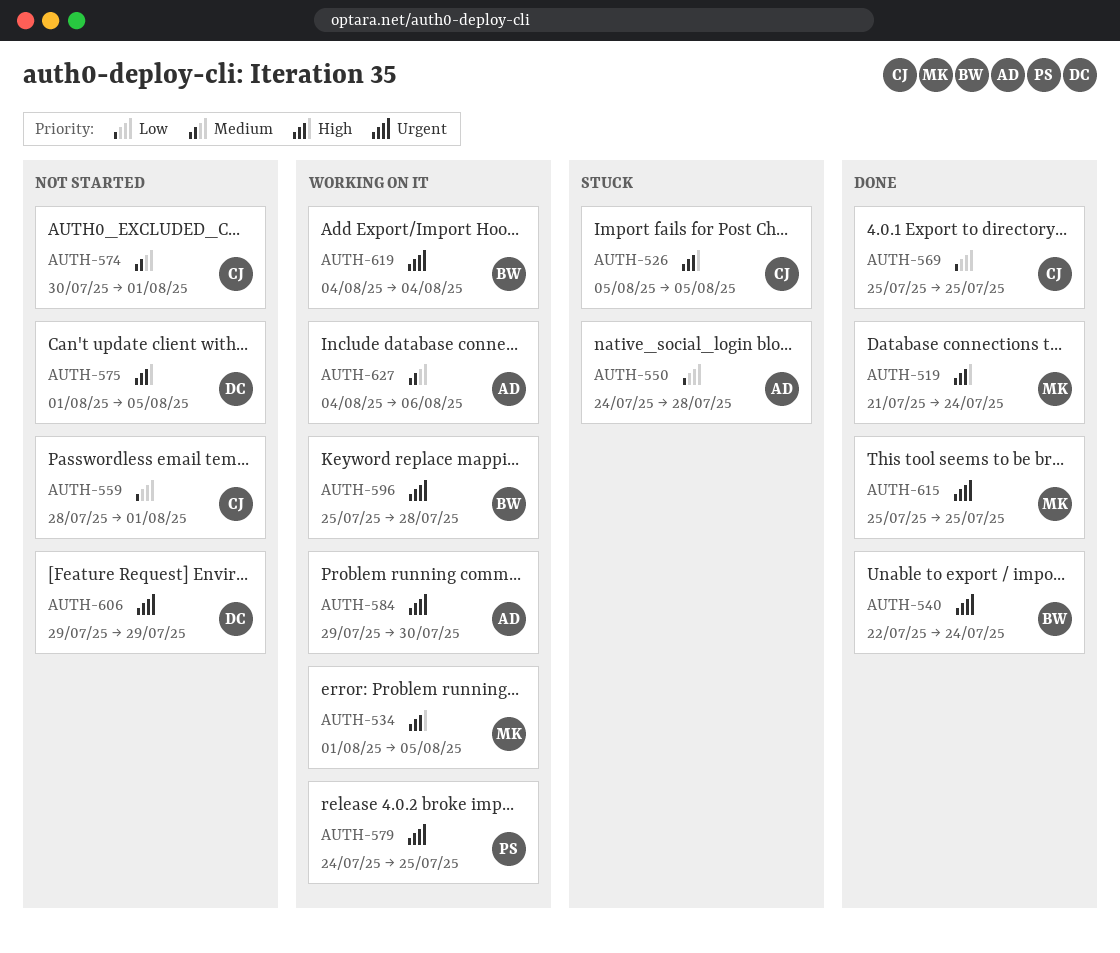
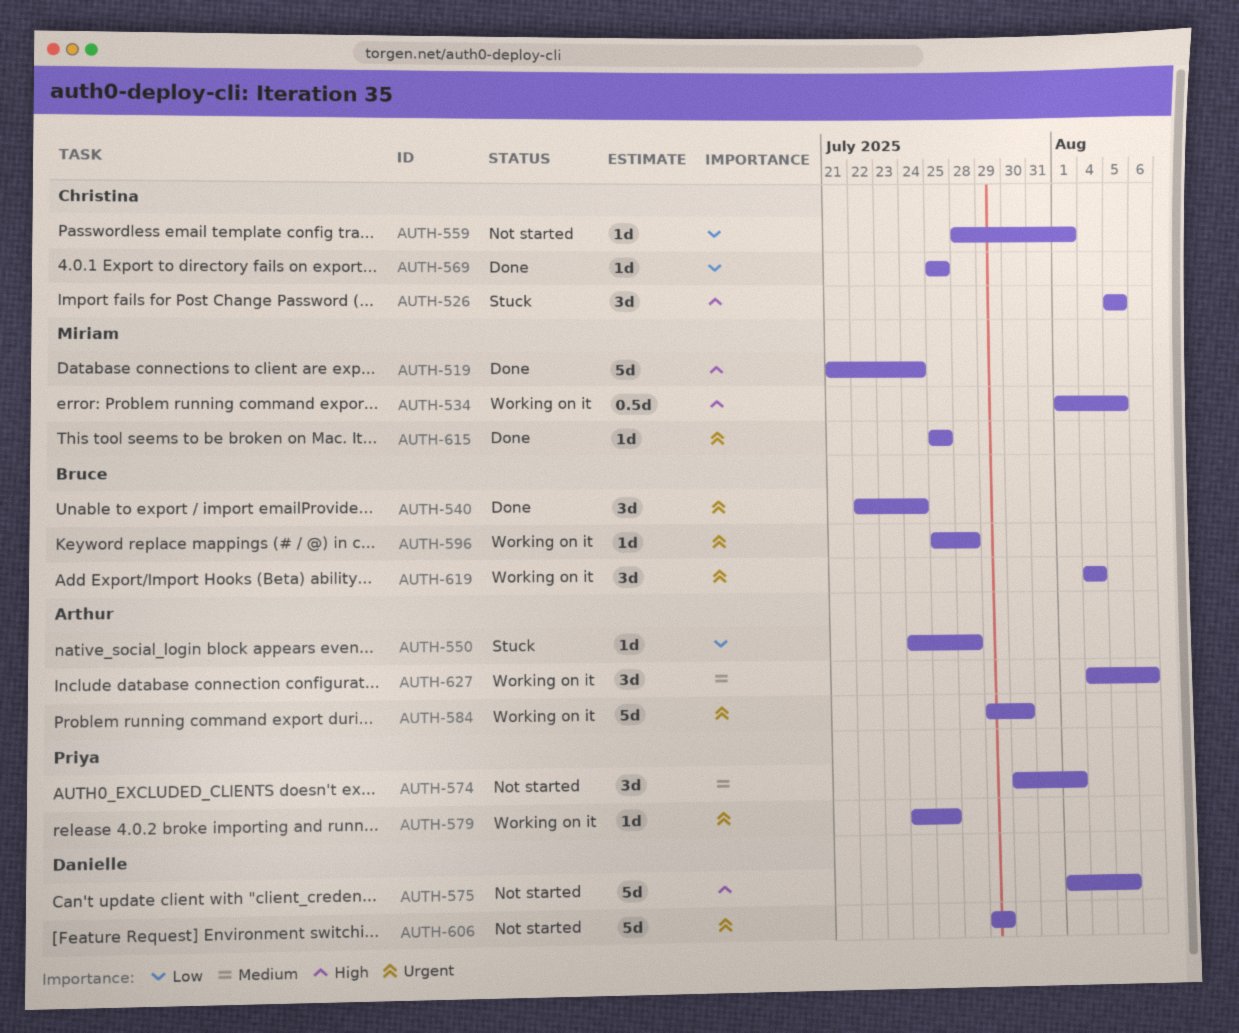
AUTH-574, owner: Christina -> Priya

